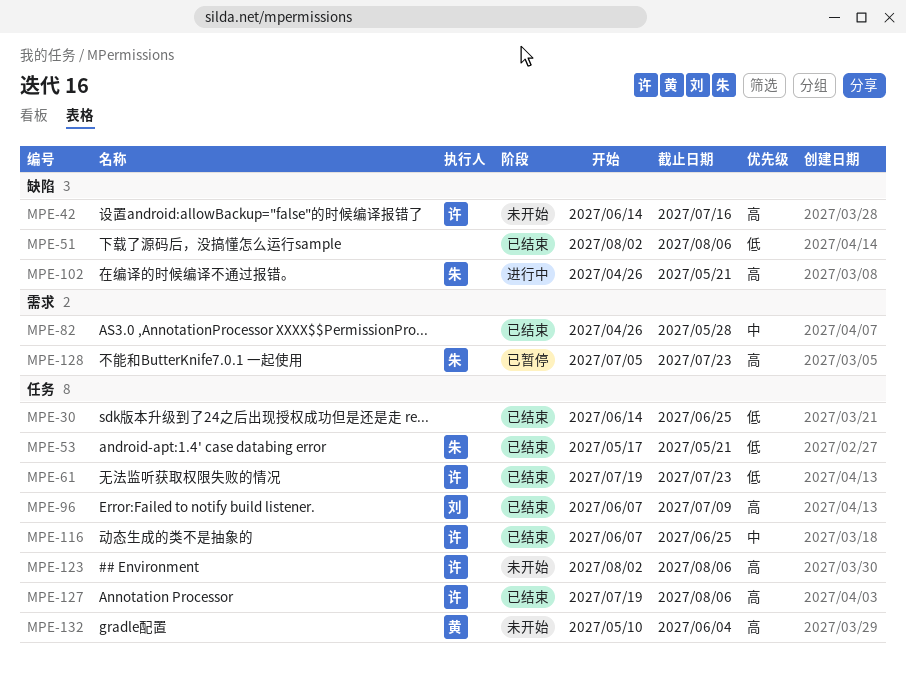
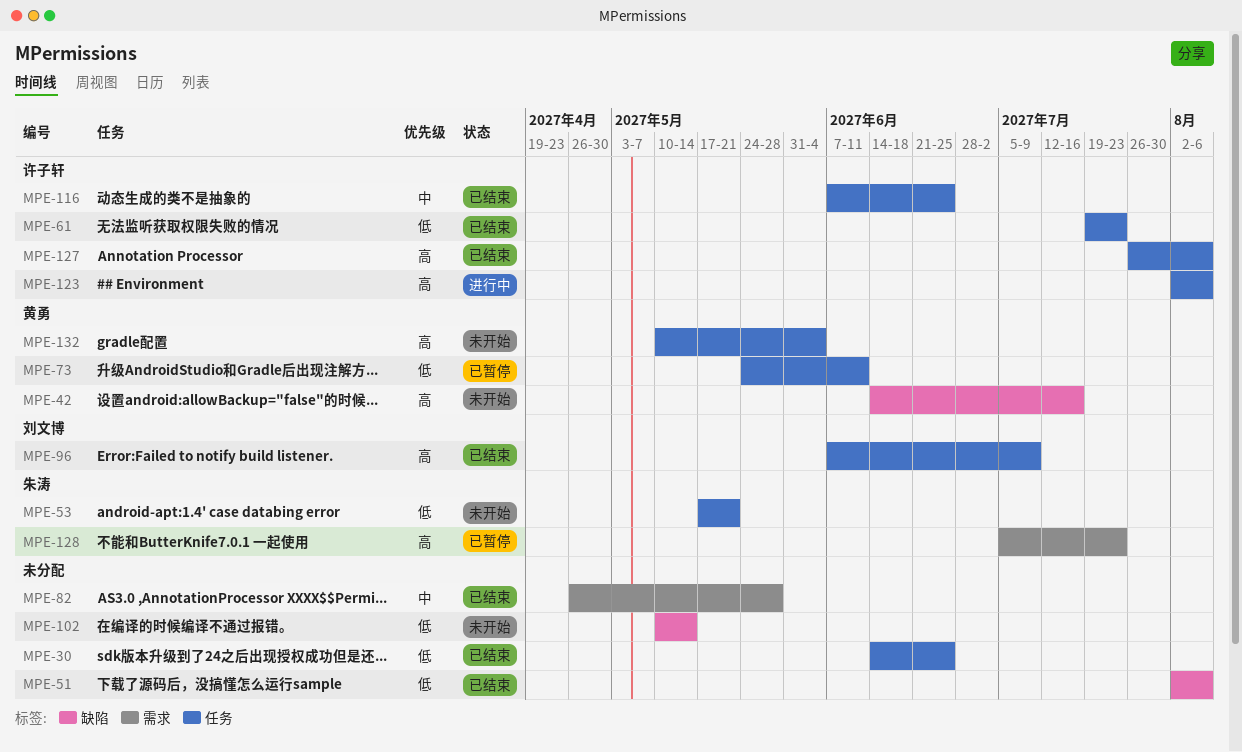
MPE-42, owner: 许子轩 -> 黄勇
MPE-53, status: 已结束 -> 未开始
MPE-73: none -> present
MPE-102, status: 进行中 -> 未开始
MPE-102, owner: 朱涛 -> none
MPE-102, priority: 高 -> 低
MPE-102, start: Apr 26 -> May 10
MPE-102, due: May 21 -> May 14
MPE-123, status: 未开始 -> 进行中
MPE-127, start: Jul 19 -> Jul 26

